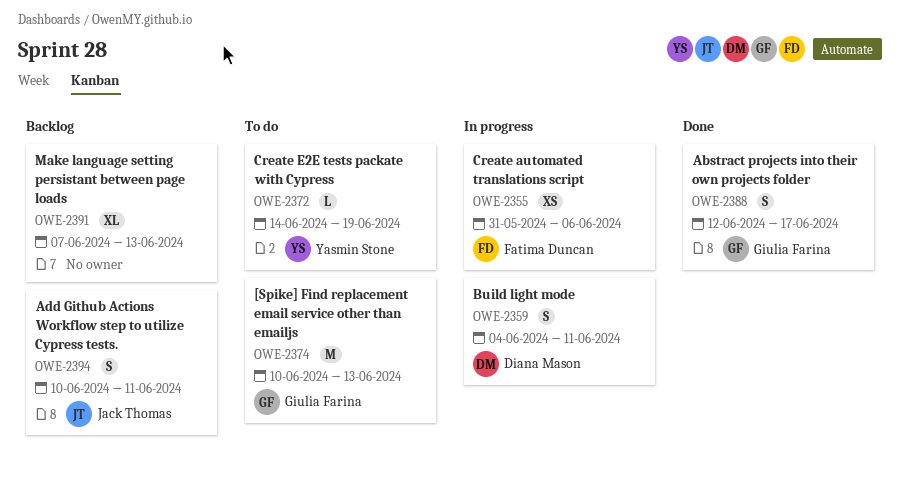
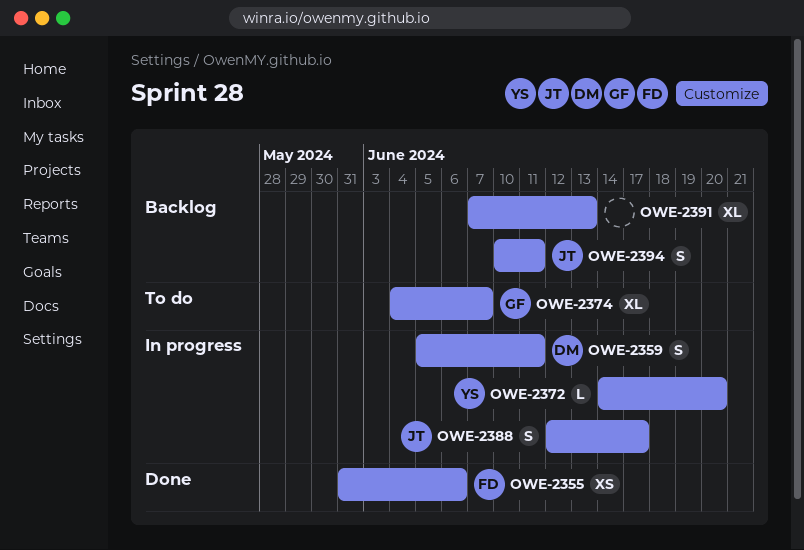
OWE-2355, status: In progress -> Done
OWE-2359, start: Jun 4 -> Jun 5
OWE-2372, status: To do -> In progress
OWE-2372, due: Jun 19 -> Jun 20
OWE-2374, estimate: M -> XL
OWE-2374, start: Jun 10 -> Jun 4
OWE-2374, due: Jun 13 -> Jun 7
OWE-2388, status: Done -> In progress
OWE-2388, owner: Giulia Farina -> Jack Thomas

